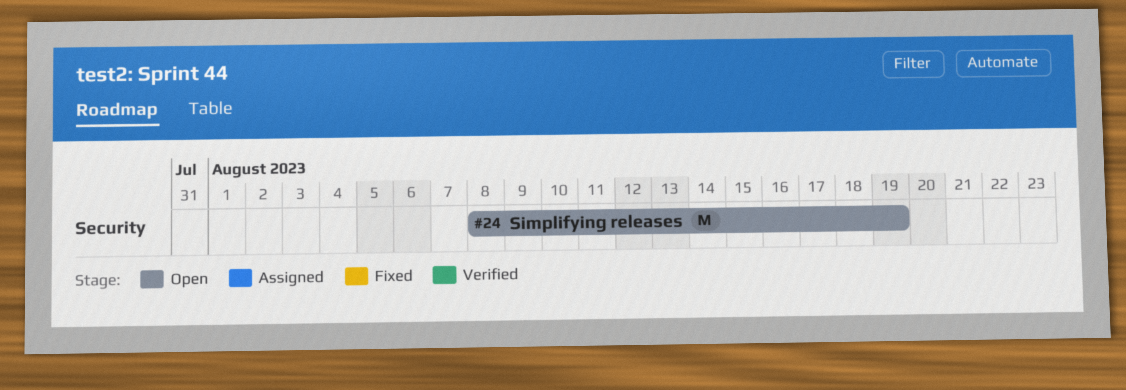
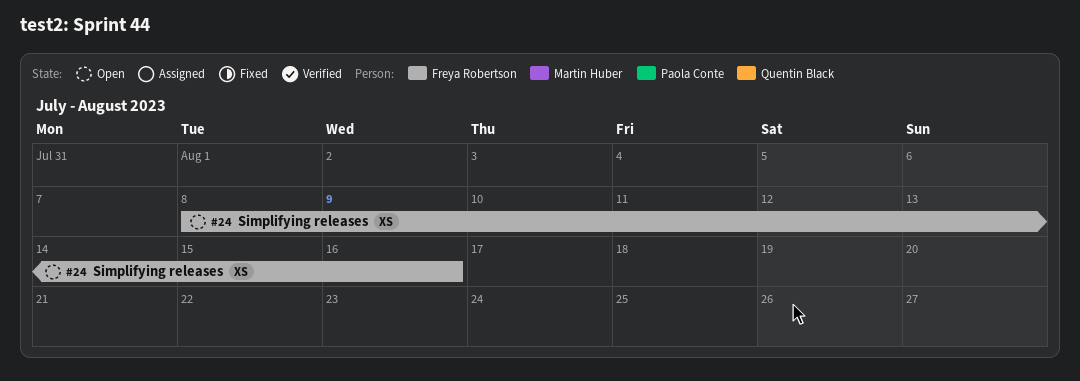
#24, estimate: M -> XS
#24, due: Aug 19 -> Aug 16

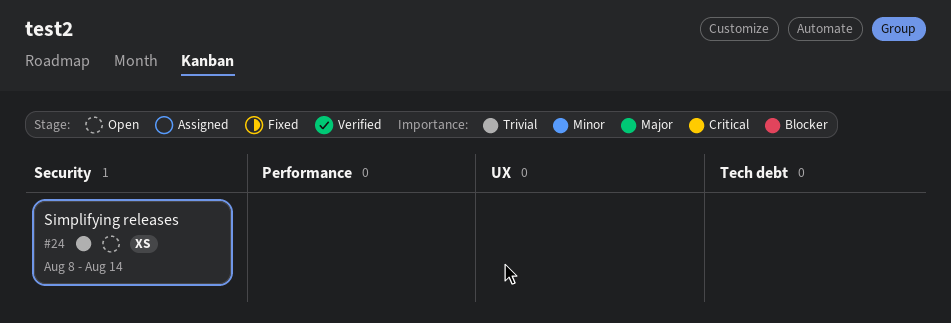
#24, due: Aug 16 -> Aug 14

